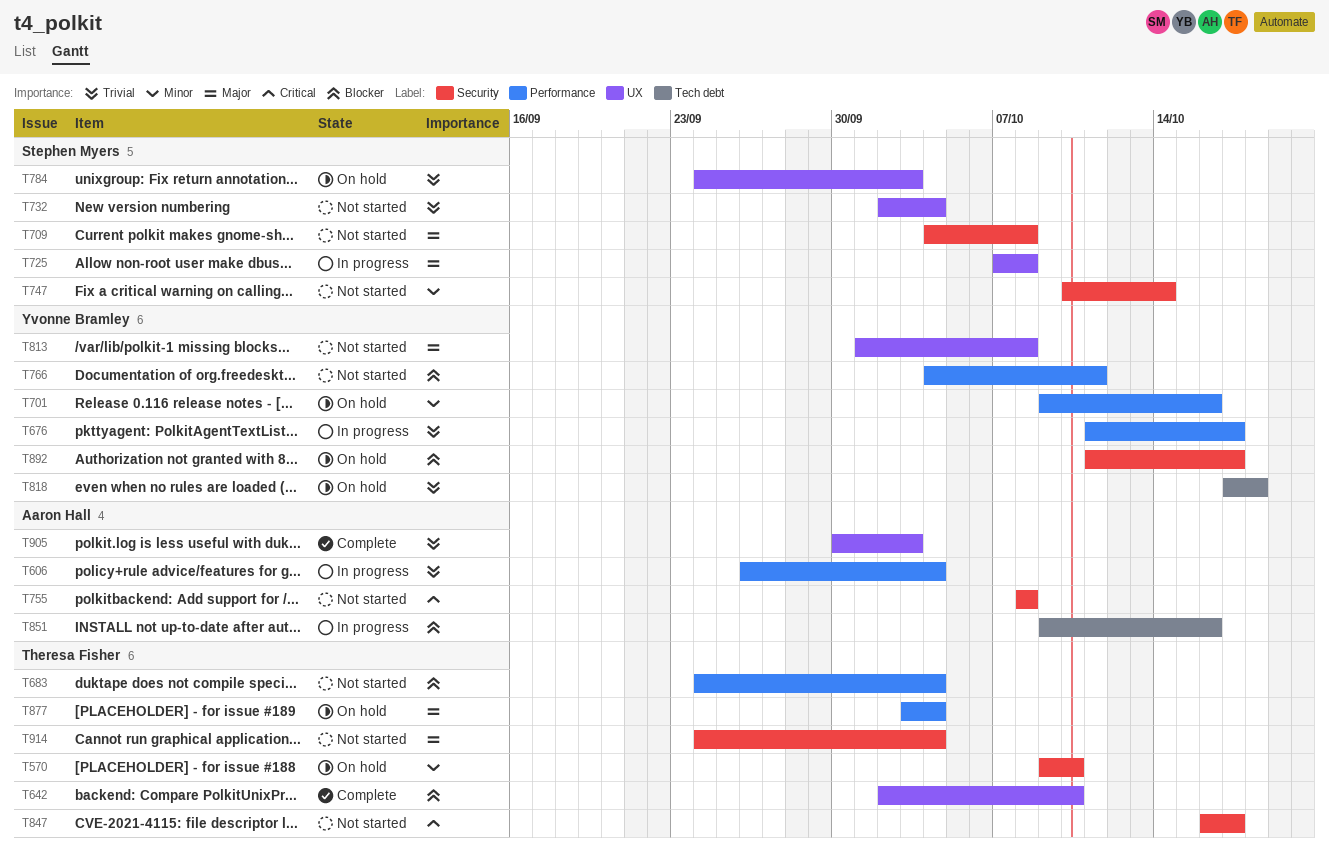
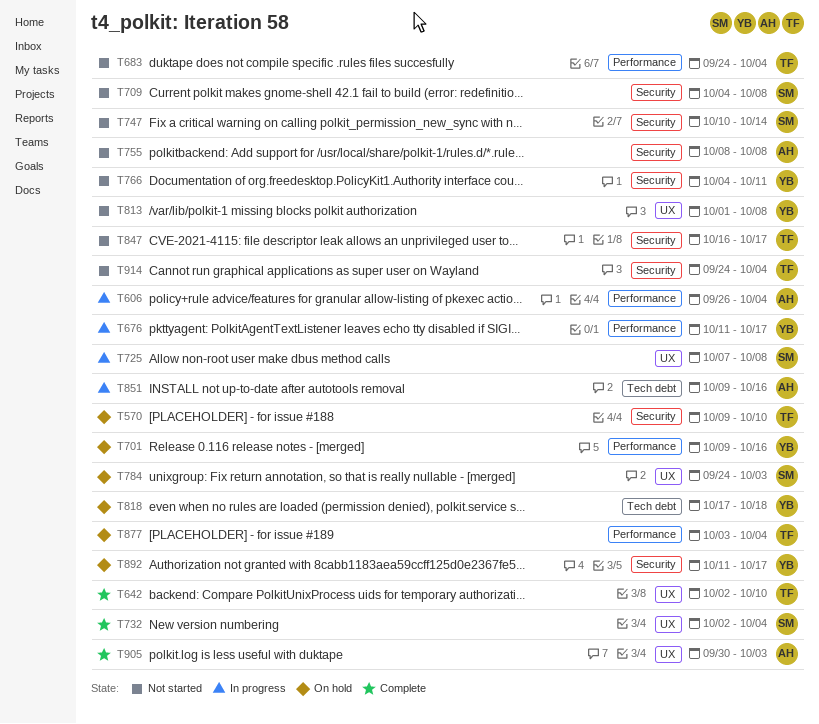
T732, status: Not started -> Complete
T766, label: Performance -> Security

